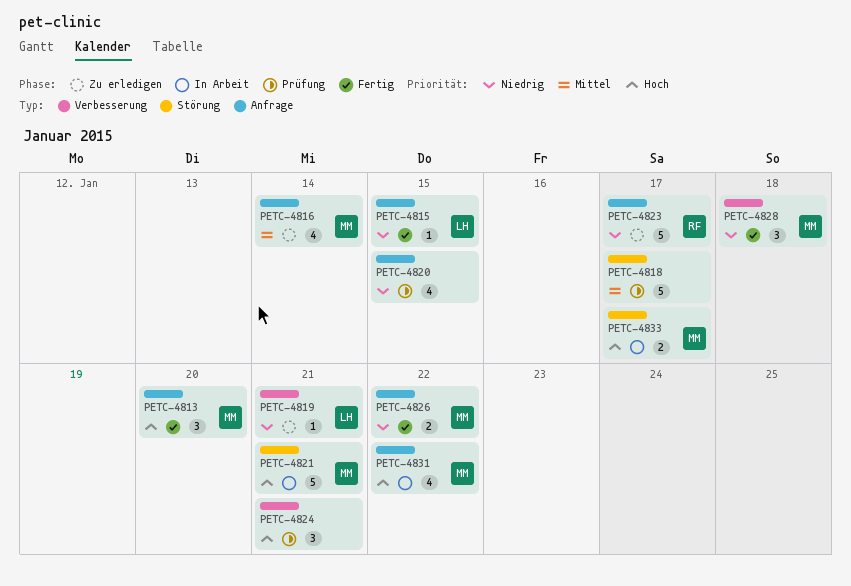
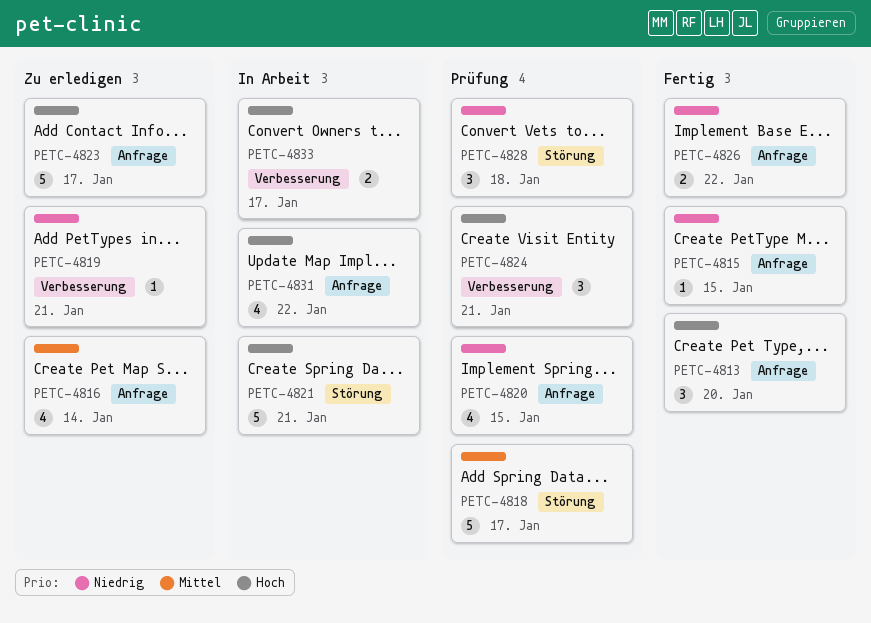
PETC-4823, priority: Niedrig -> Hoch
PETC-4828, status: Fertig -> Prüfung
PETC-4828, label: Verbesserung -> Störung
PETC-4833, label: Störung -> Verbesserung

